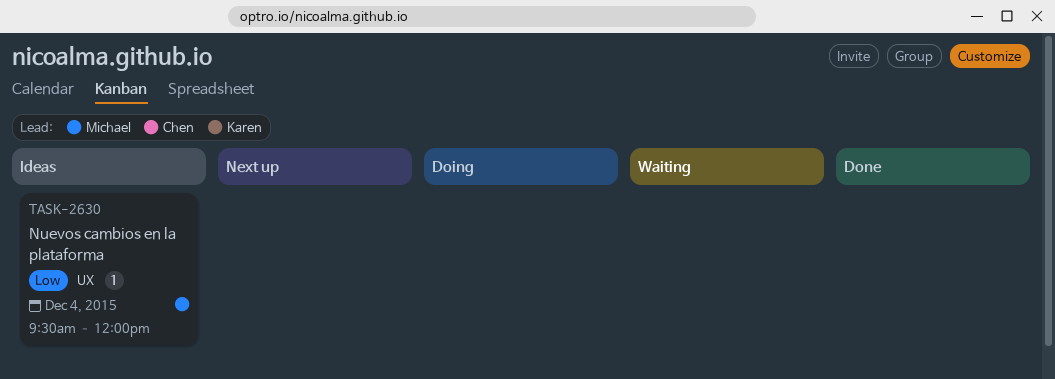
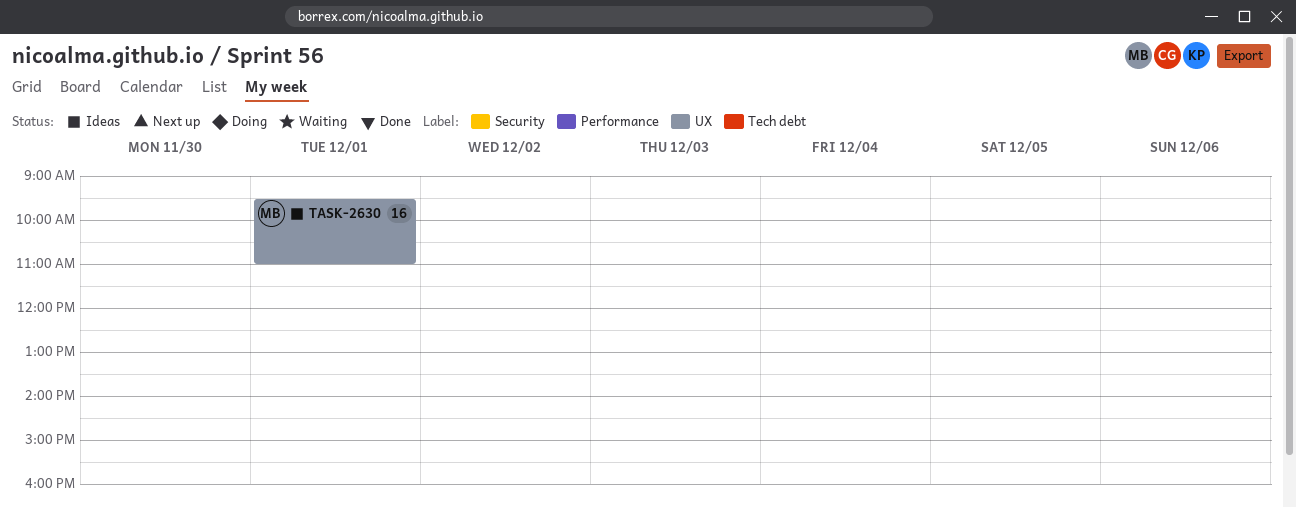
TASK-2630, estimate: 1 -> 16
TASK-2630, day: Dec 4 -> Dec 1
TASK-2630, ends: 12:00 -> 11:00

